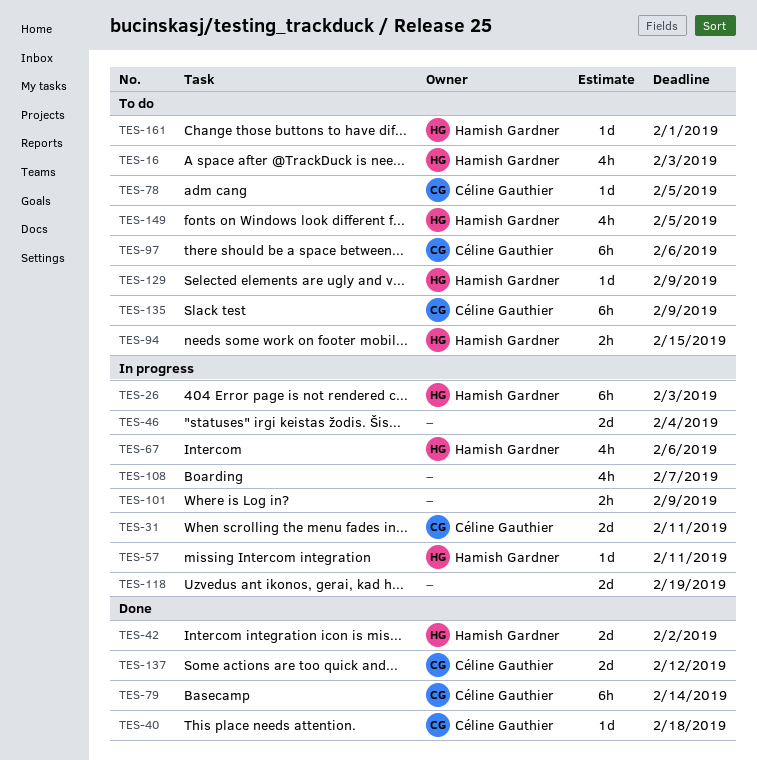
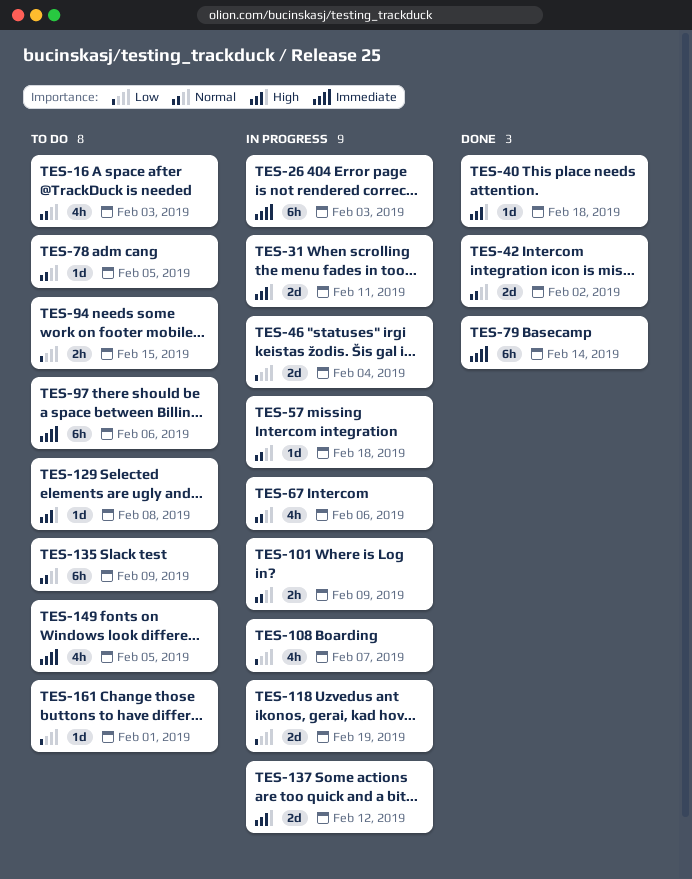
TES-57, due: Feb 11 -> Feb 18
TES-129, due: Feb 9 -> Feb 8
TES-137, status: Done -> In progress

